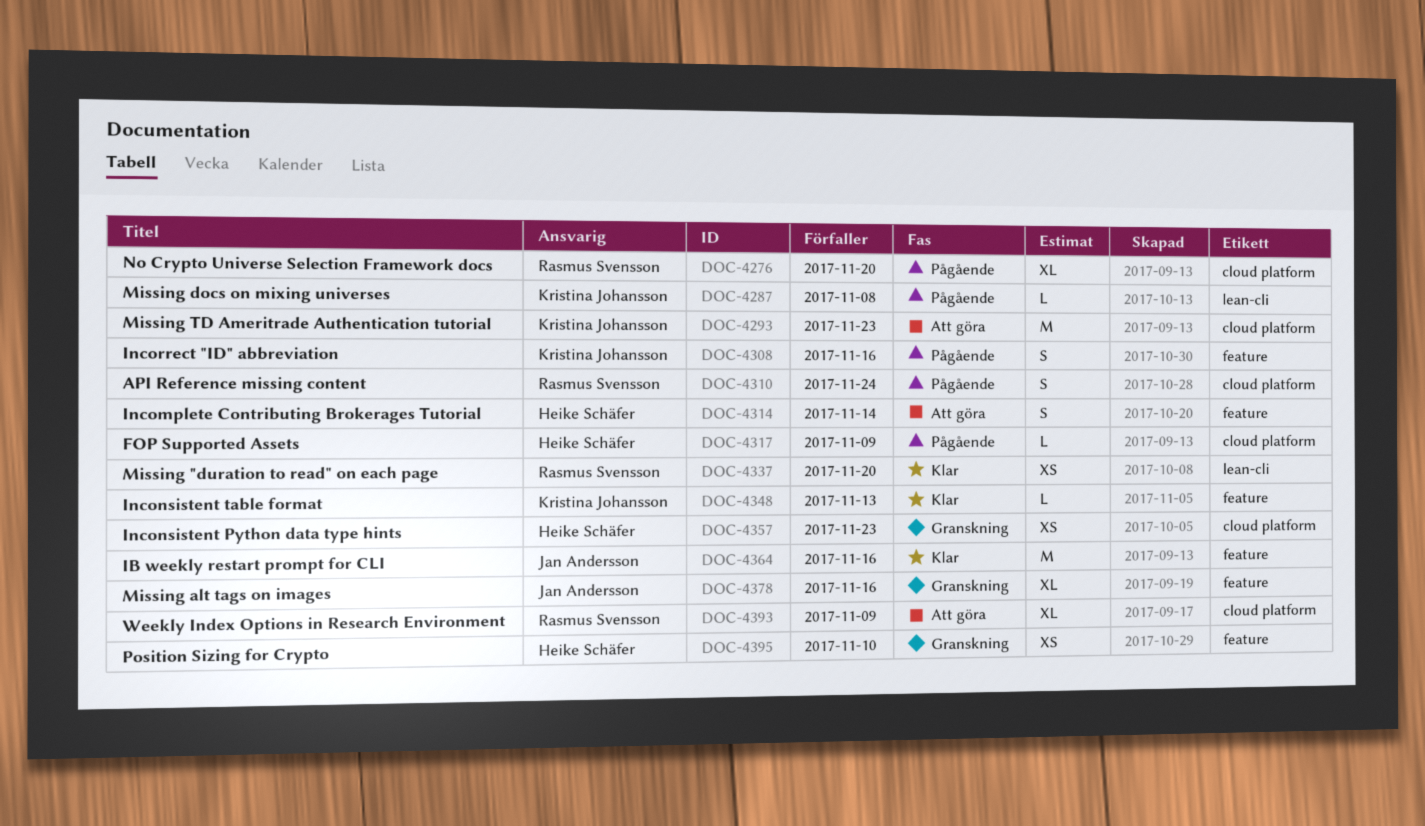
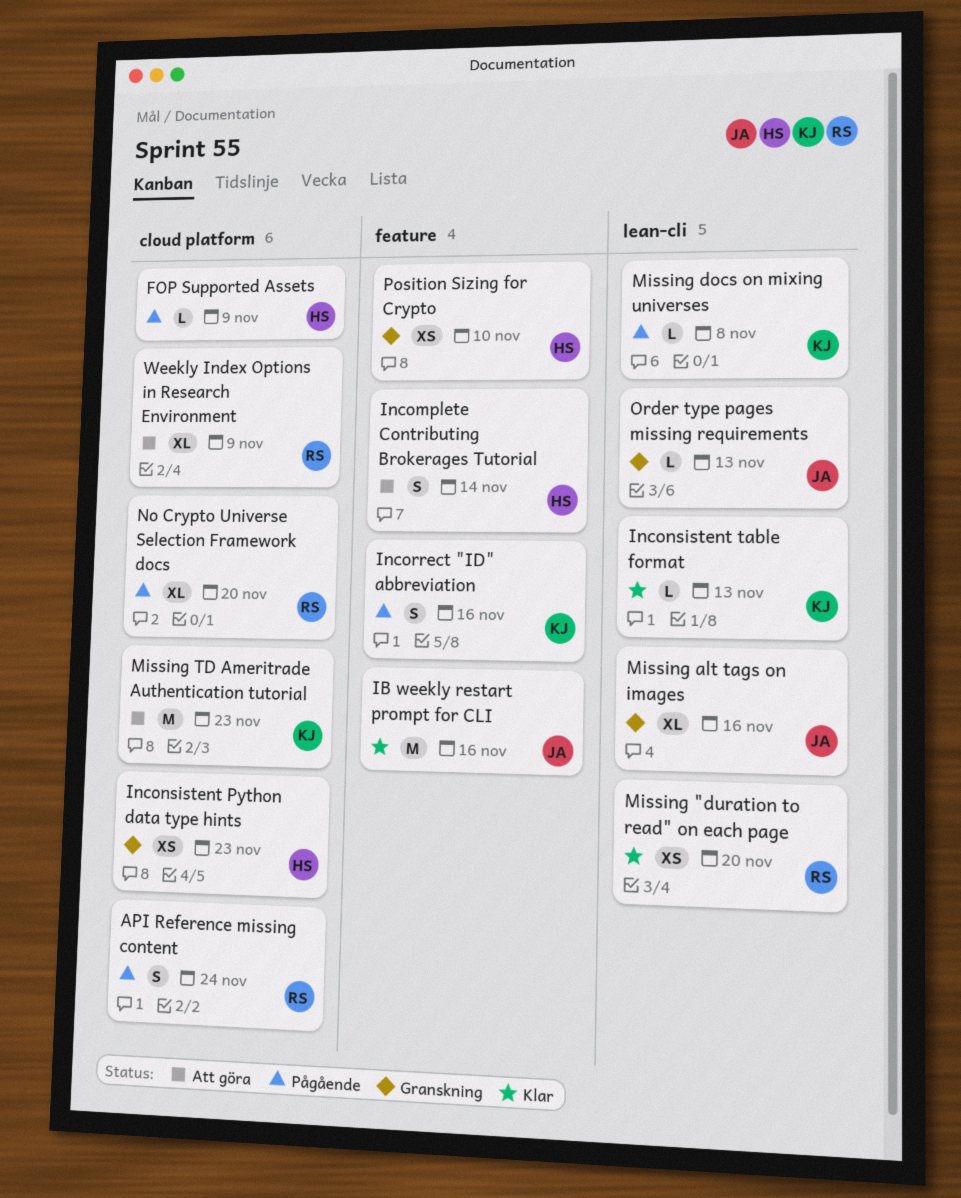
Inconsistent table format, label: feature -> lean-cli
Missing alt tags on images, label: feature -> lean-cli
Order type pages missing requirements: none -> present

